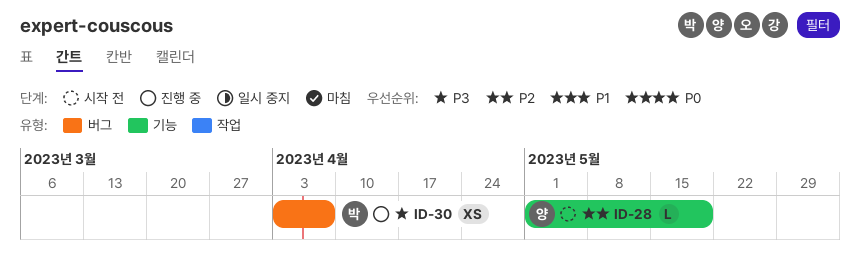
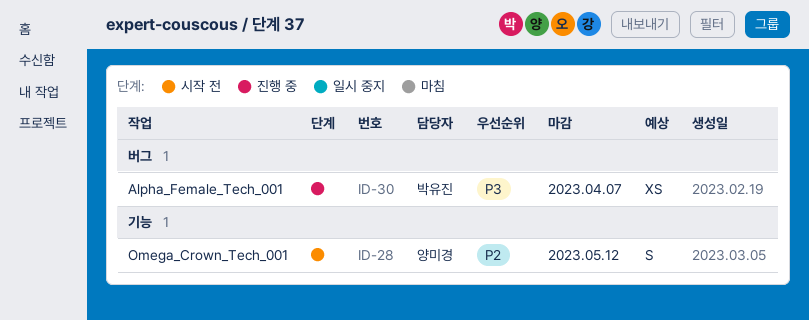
ID-28, estimate: L -> S
ID-28, due: May 19 -> May 12

